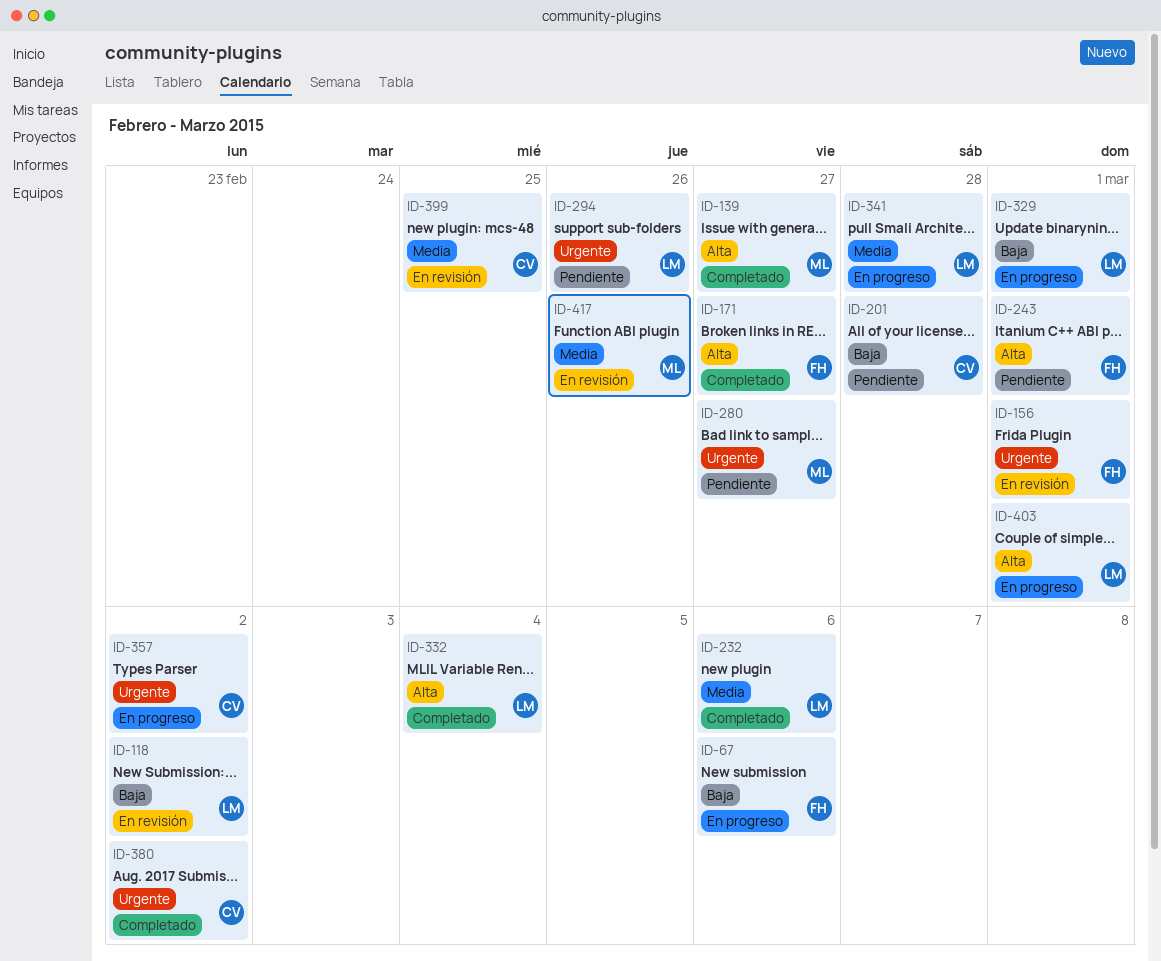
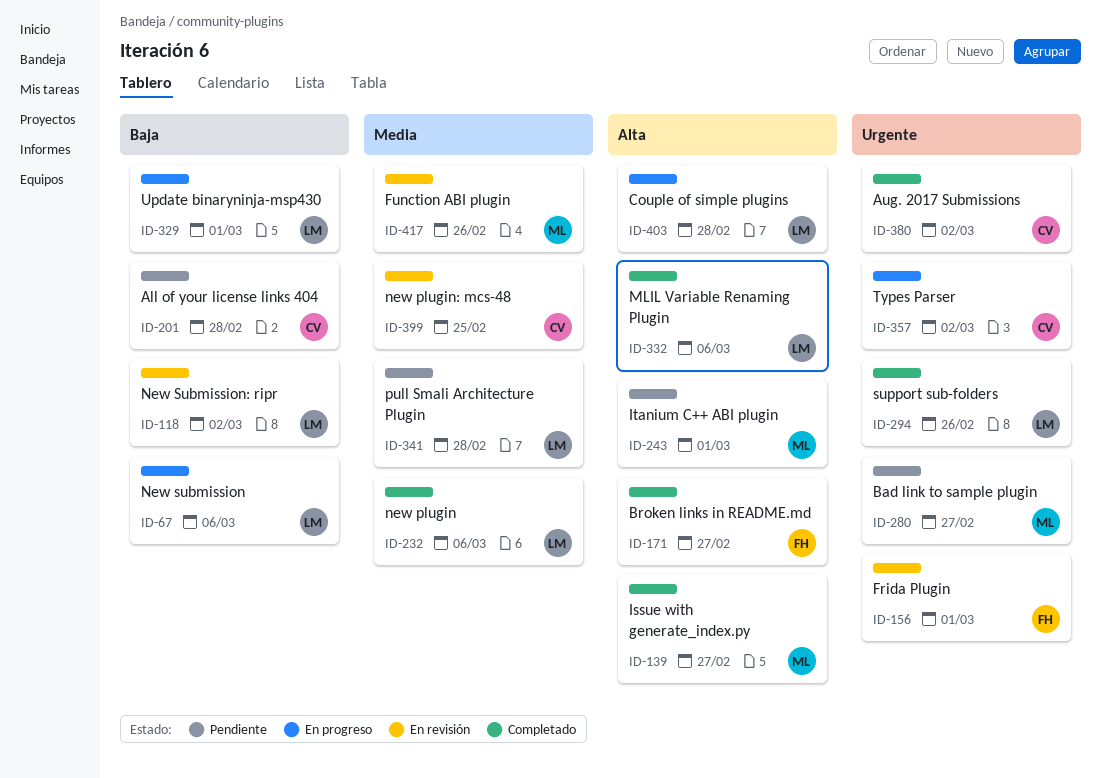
ID-67, owner: FH -> LM
ID-243, owner: FH -> ML
ID-294, status: Pendiente -> Completado
ID-332, due: Mar 4 -> Mar 6
ID-341, status: En progreso -> Pendiente
ID-403, due: Mar 1 -> Feb 28

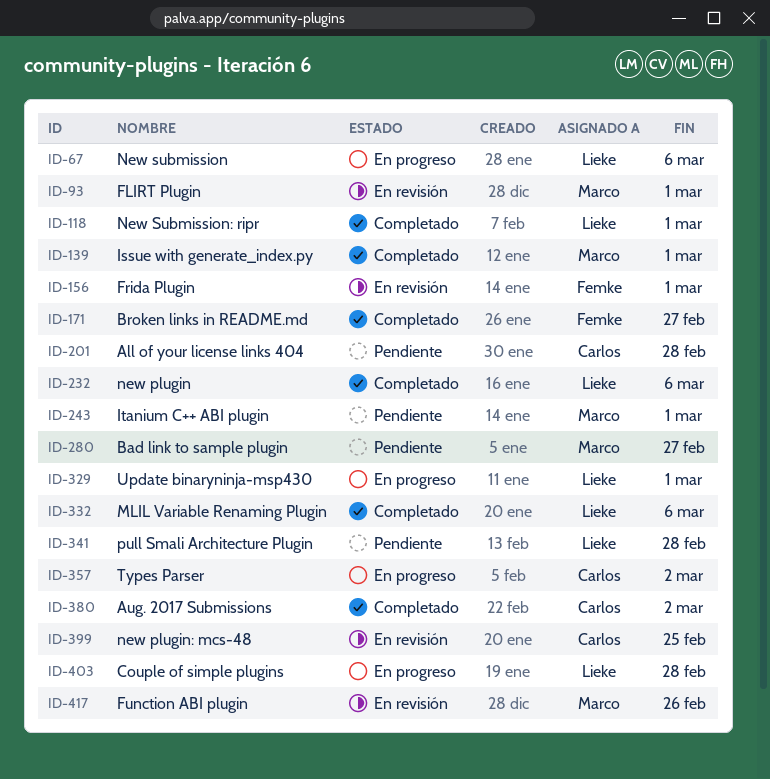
ID-93: none -> present
ID-118, status: En revisión -> Completado
ID-118, due: Mar 2 -> Mar 1
ID-139, due: Feb 27 -> Mar 1
ID-294: present -> none

